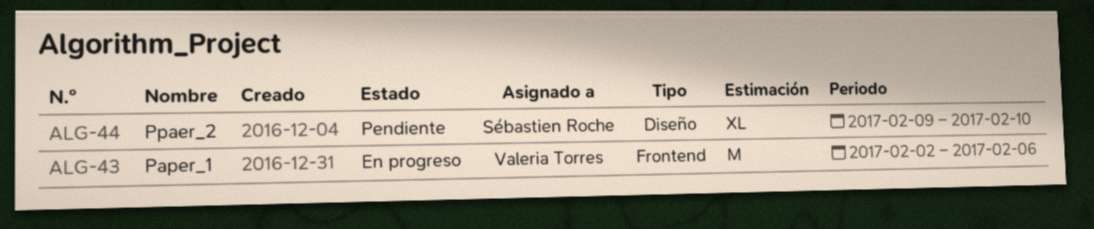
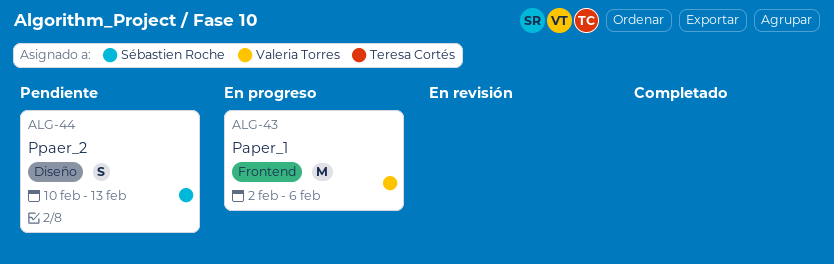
ALG-44, estimate: XL -> S
ALG-44, start: Feb 9 -> Feb 10
ALG-44, due: Feb 10 -> Feb 13

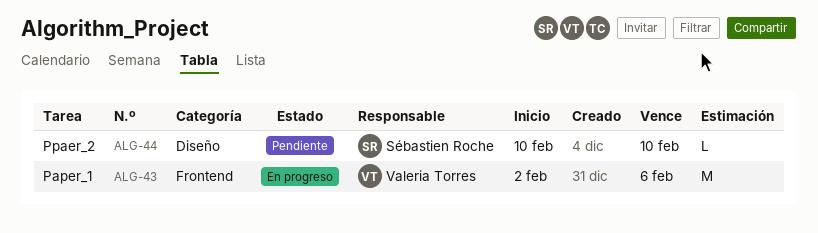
ALG-44, estimate: S -> L
ALG-44, due: Feb 13 -> Feb 10

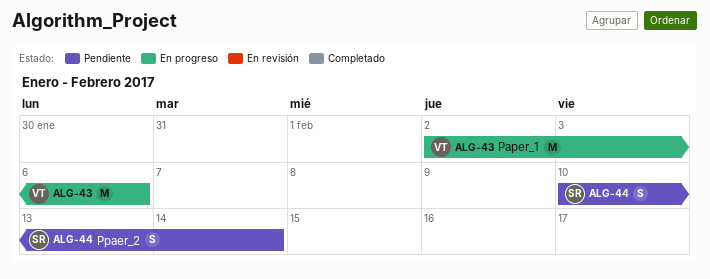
ALG-44, estimate: L -> S
ALG-44, due: Feb 10 -> Feb 14

